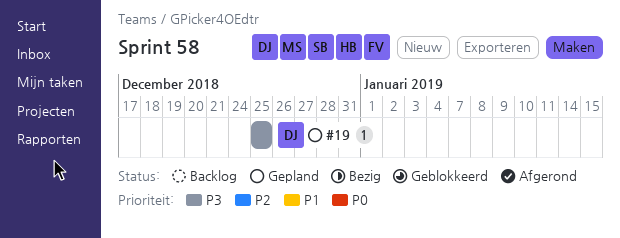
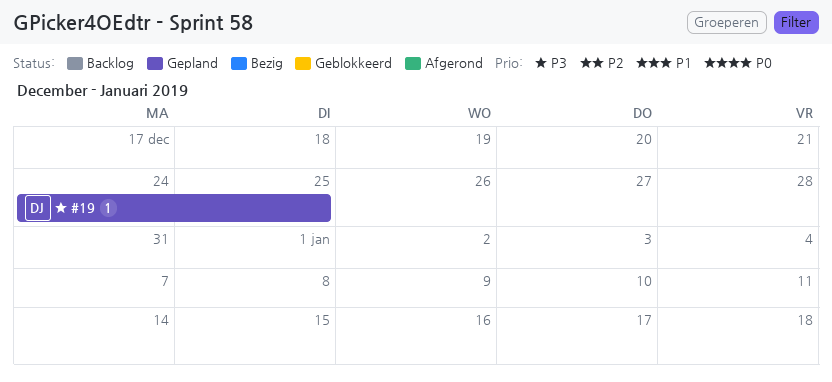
#19, start: Dec 25 -> Dec 24

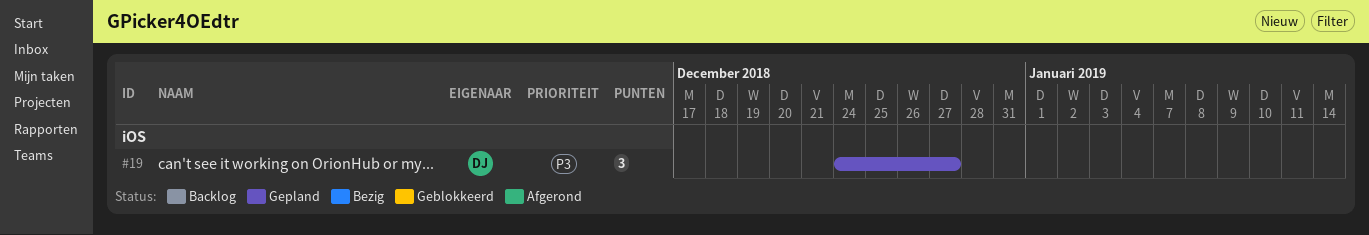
#19, estimate: 1 -> 3
#19, due: Dec 25 -> Dec 27

